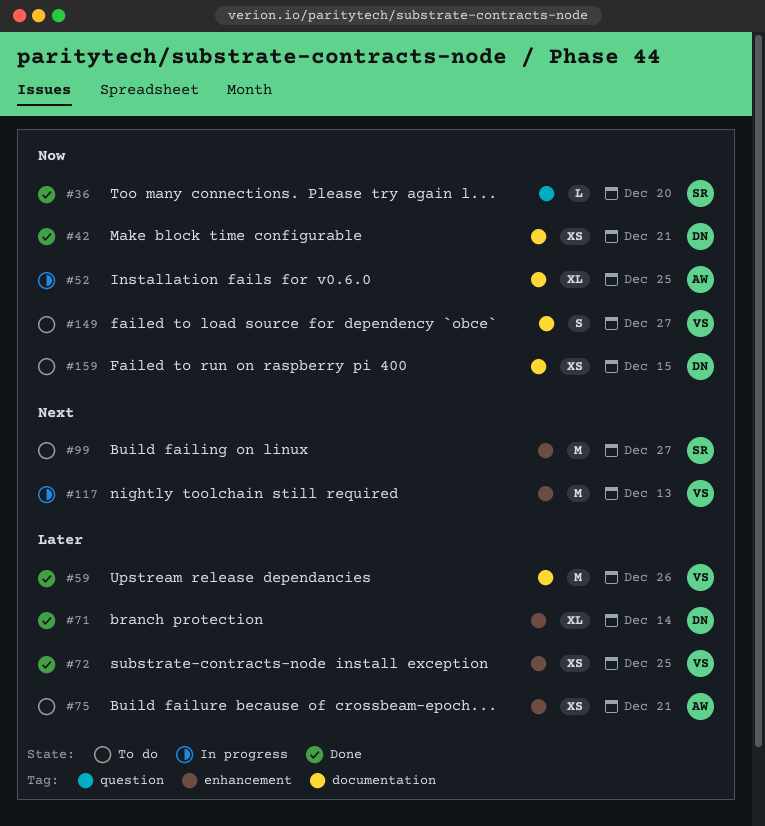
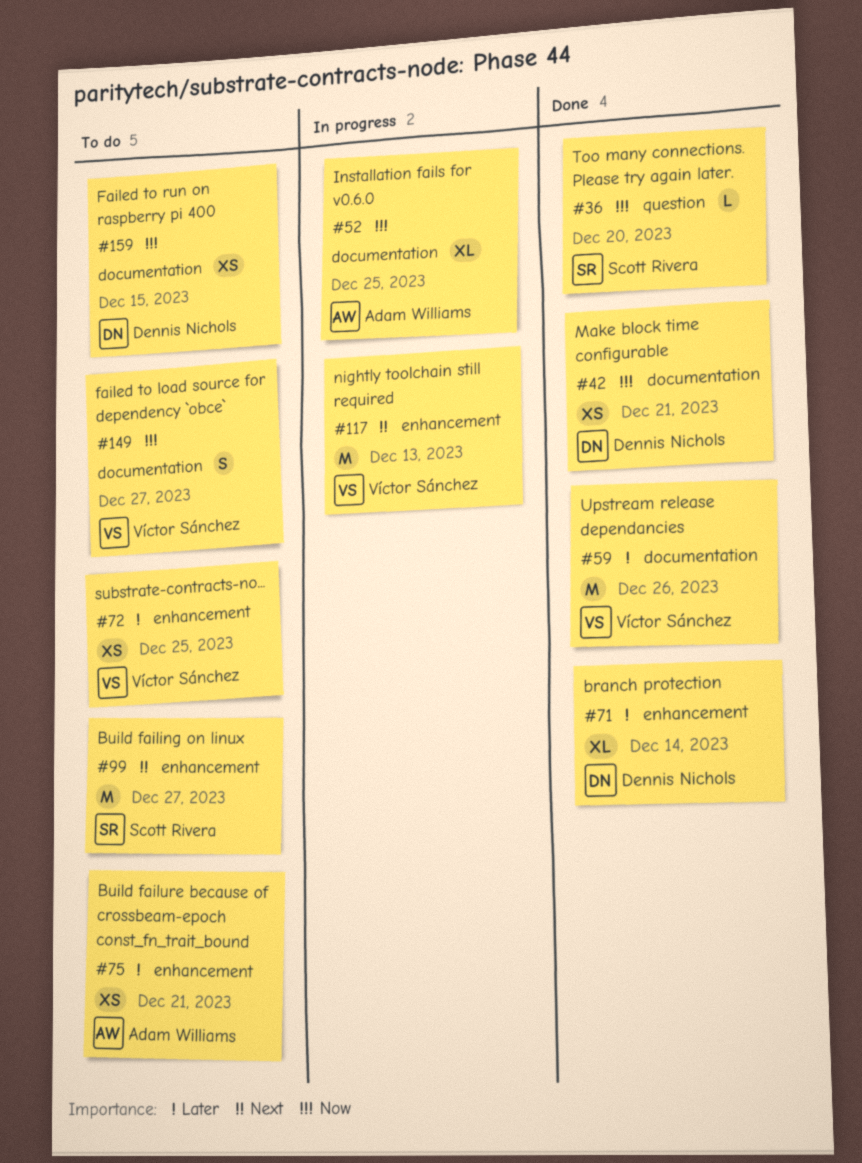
#72, status: Done -> To do

